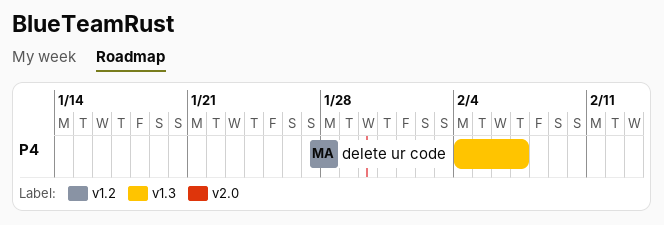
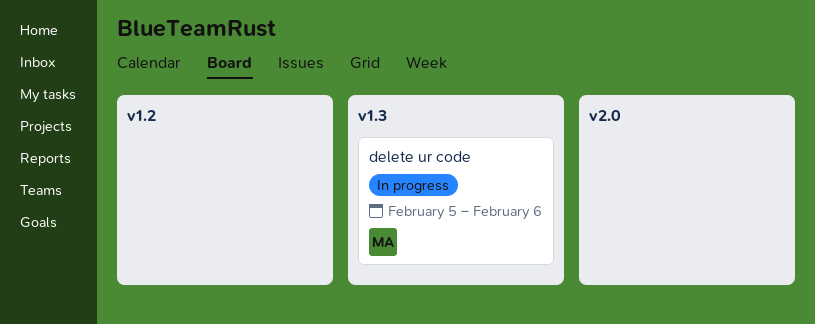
delete ur code, start: Feb 4 -> Feb 5
delete ur code, due: Feb 7 -> Feb 6

